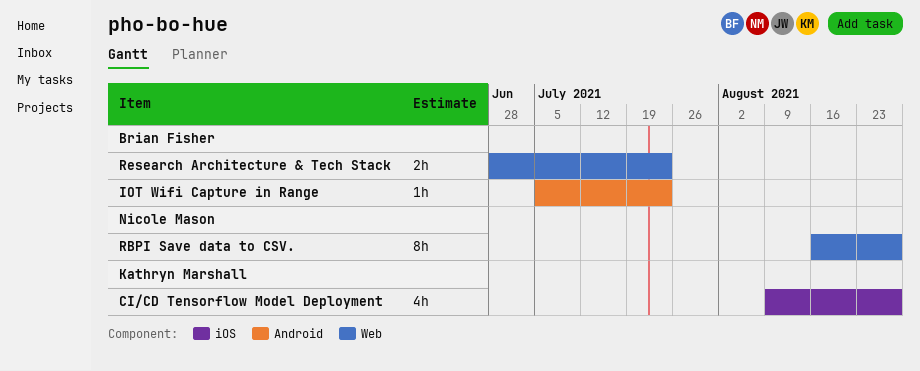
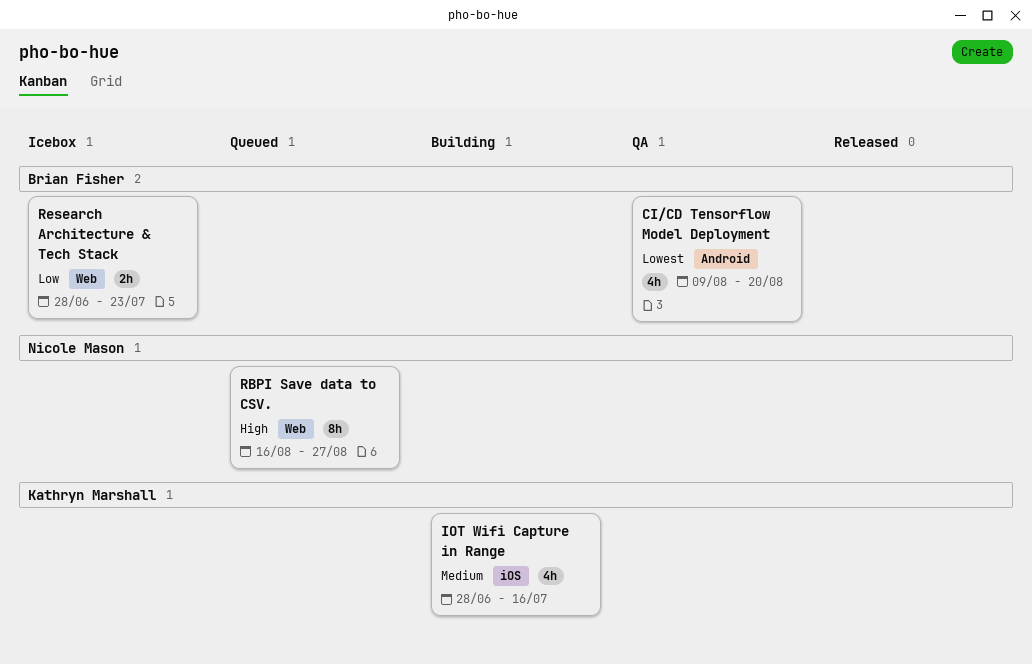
CI/CD Tensorflow Model Deployment, owner: Kathryn Marshall -> Brian Fisher
CI/CD Tensorflow Model Deployment, label: iOS -> Android
CI/CD Tensorflow Model Deployment, due: Aug 27 -> Aug 20
IOT Wifi Capture in Range, owner: Brian Fisher -> Kathryn Marshall
IOT Wifi Capture in Range, label: Android -> iOS
IOT Wifi Capture in Range, estimate: 1h -> 4h
IOT Wifi Capture in Range, start: Jul 5 -> Jun 28
IOT Wifi Capture in Range, due: Jul 23 -> Jul 16

